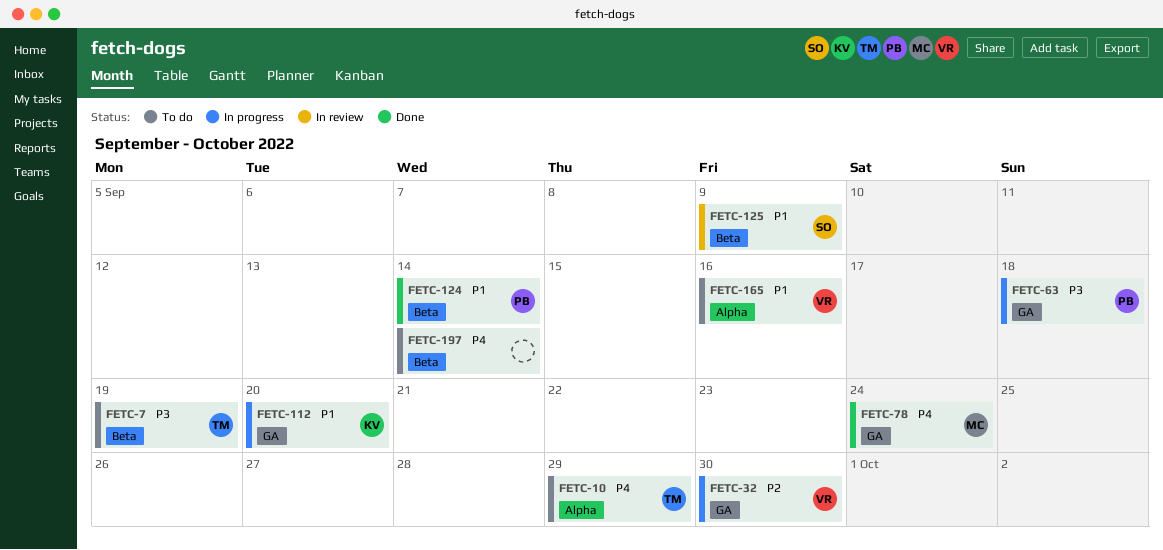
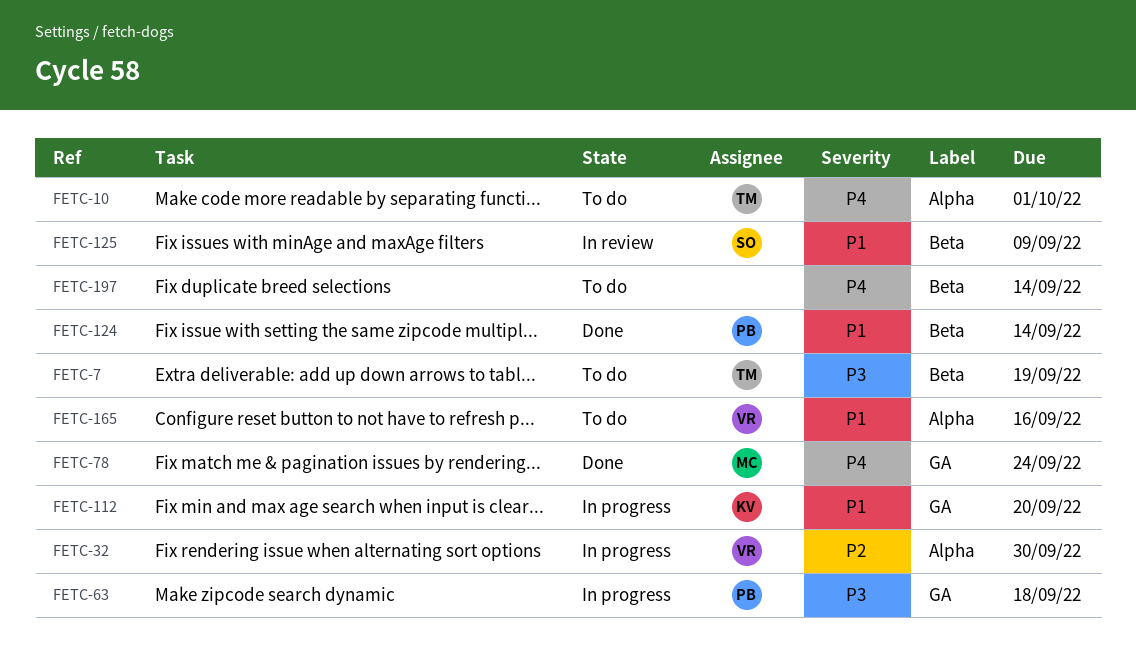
FETC-10, due: Sep 29 -> Oct 1
FETC-32, label: GA -> Alpha

